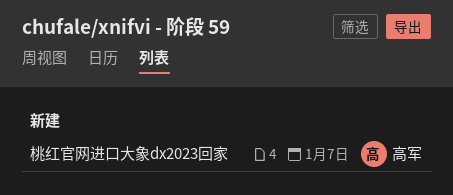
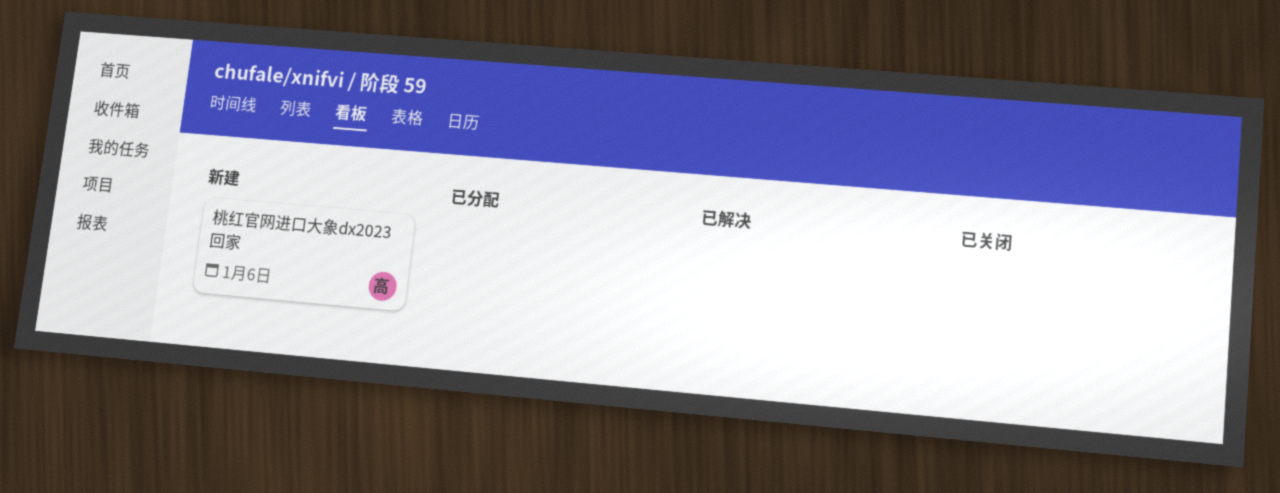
桃红官网进口大象dx2023回家, due: Jan 7 -> Jan 6

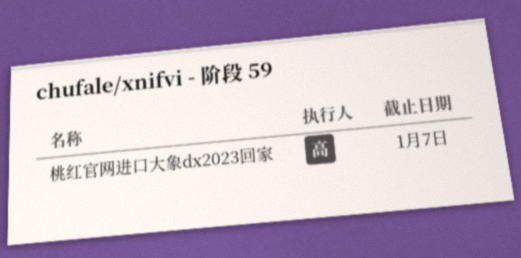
桃红官网进口大象dx2023回家, due: Jan 6 -> Jan 7

